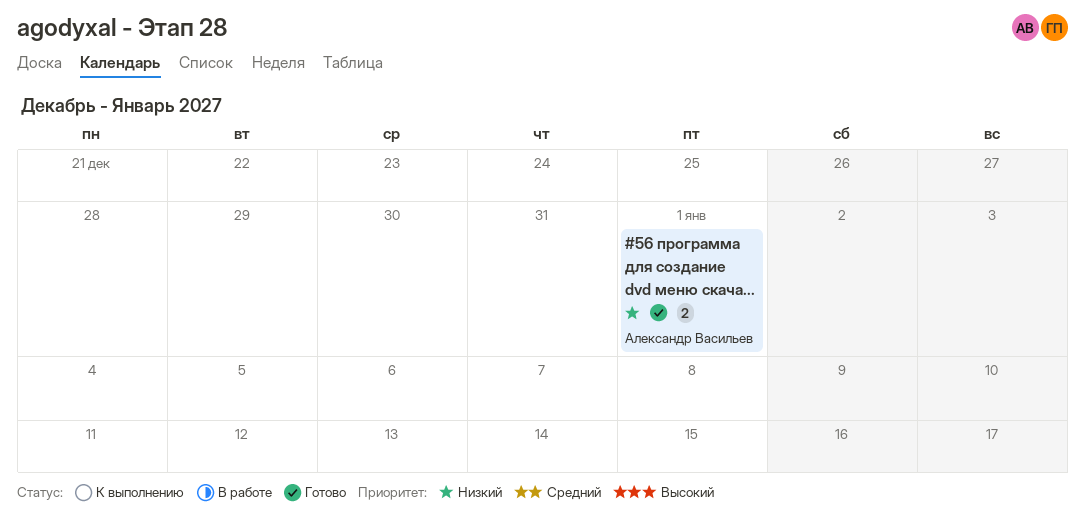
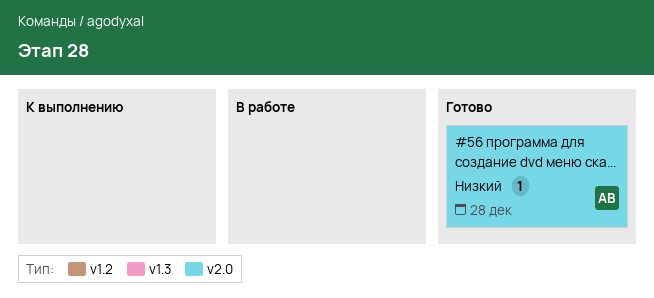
#56, estimate: 2 -> 1
#56, due: Jan 1 -> Dec 28

